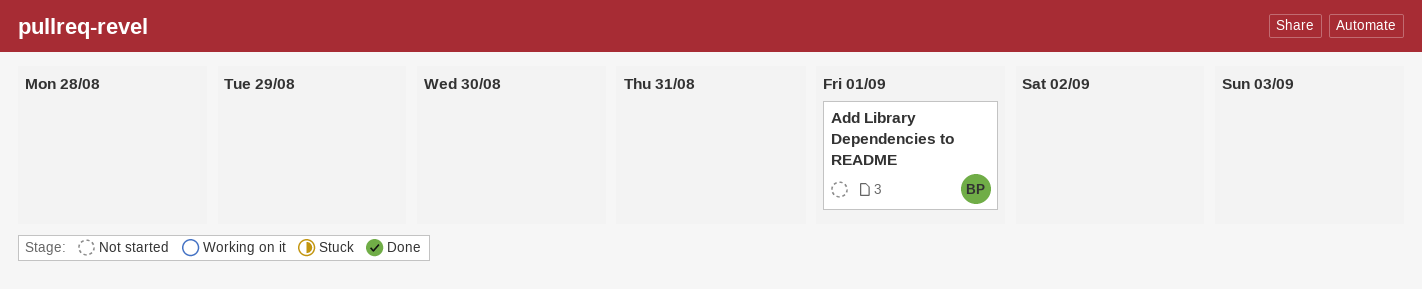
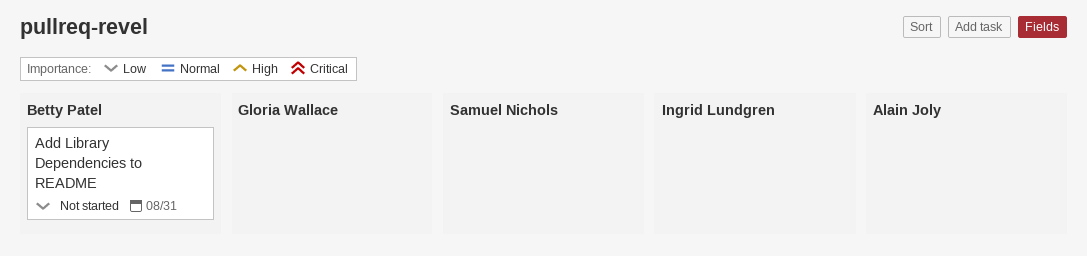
Add Library Dependencies to README, due: Sep 1 -> Aug 31

